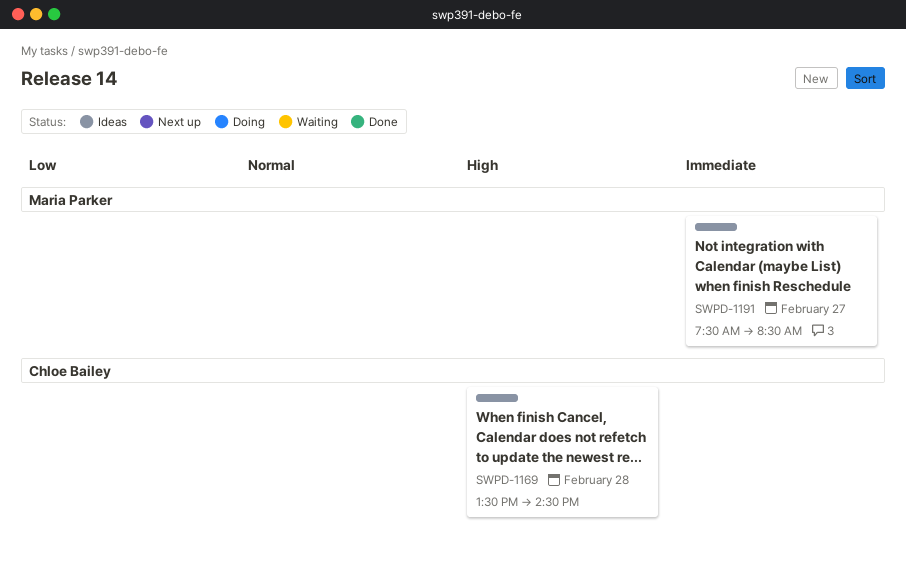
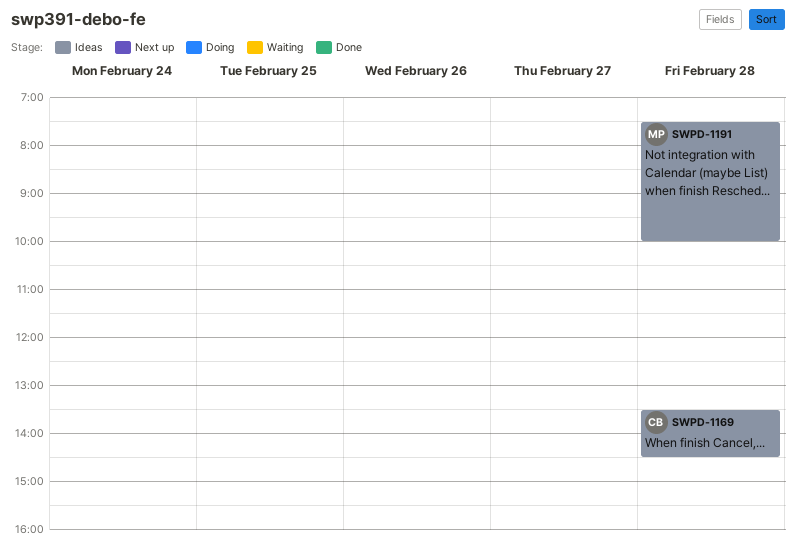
SWPD-1191, day: Feb 27 -> Feb 28
SWPD-1191, ends: 08:30 -> 10:00

